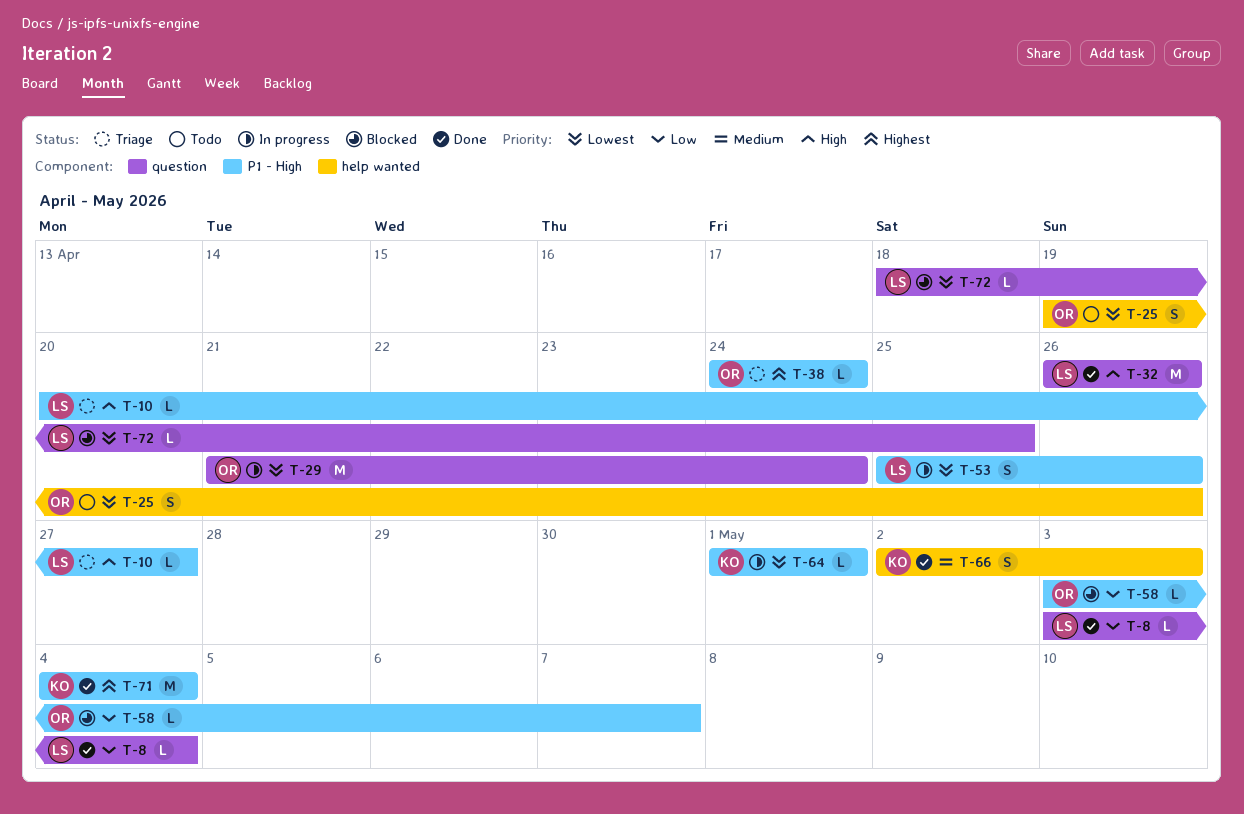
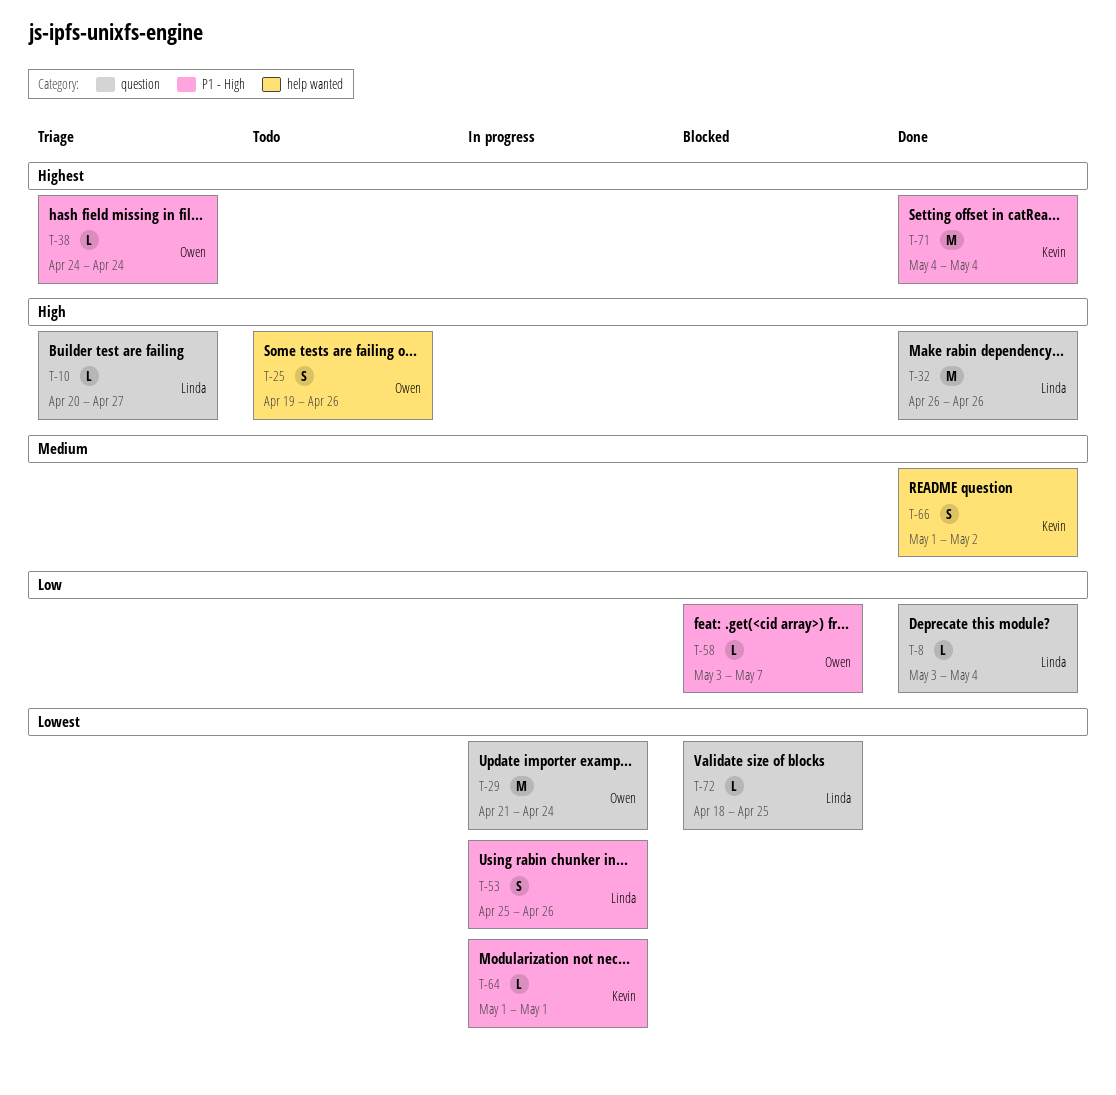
T-10, label: P1 - High -> question
T-25, priority: Lowest -> High
T-66, start: May 2 -> May 1
T-66, due: May 3 -> May 2

